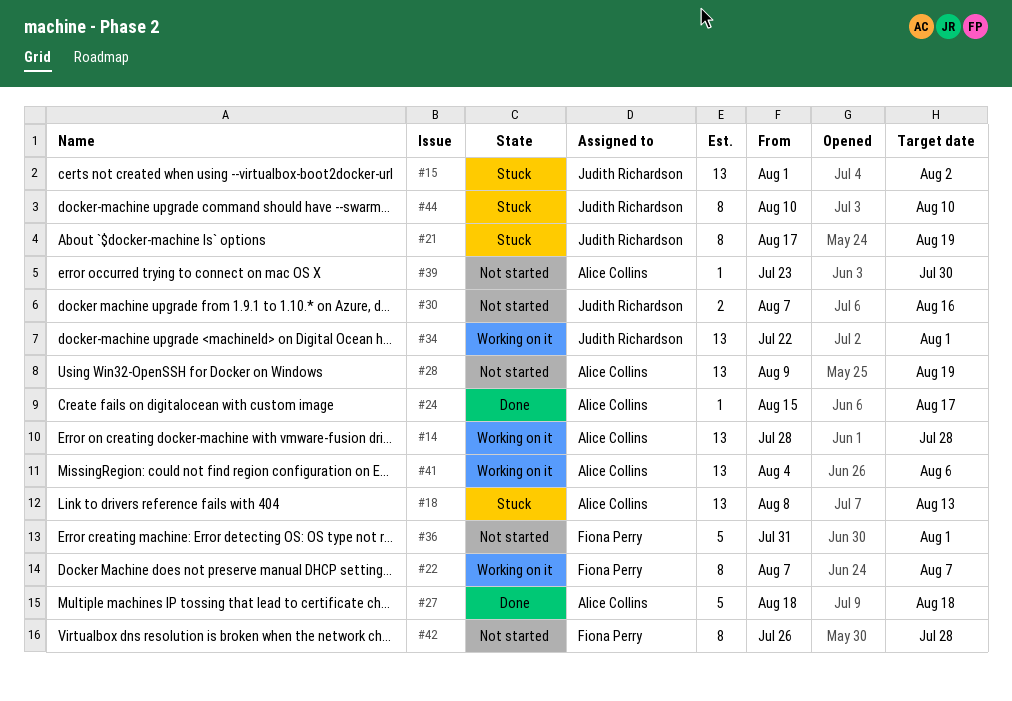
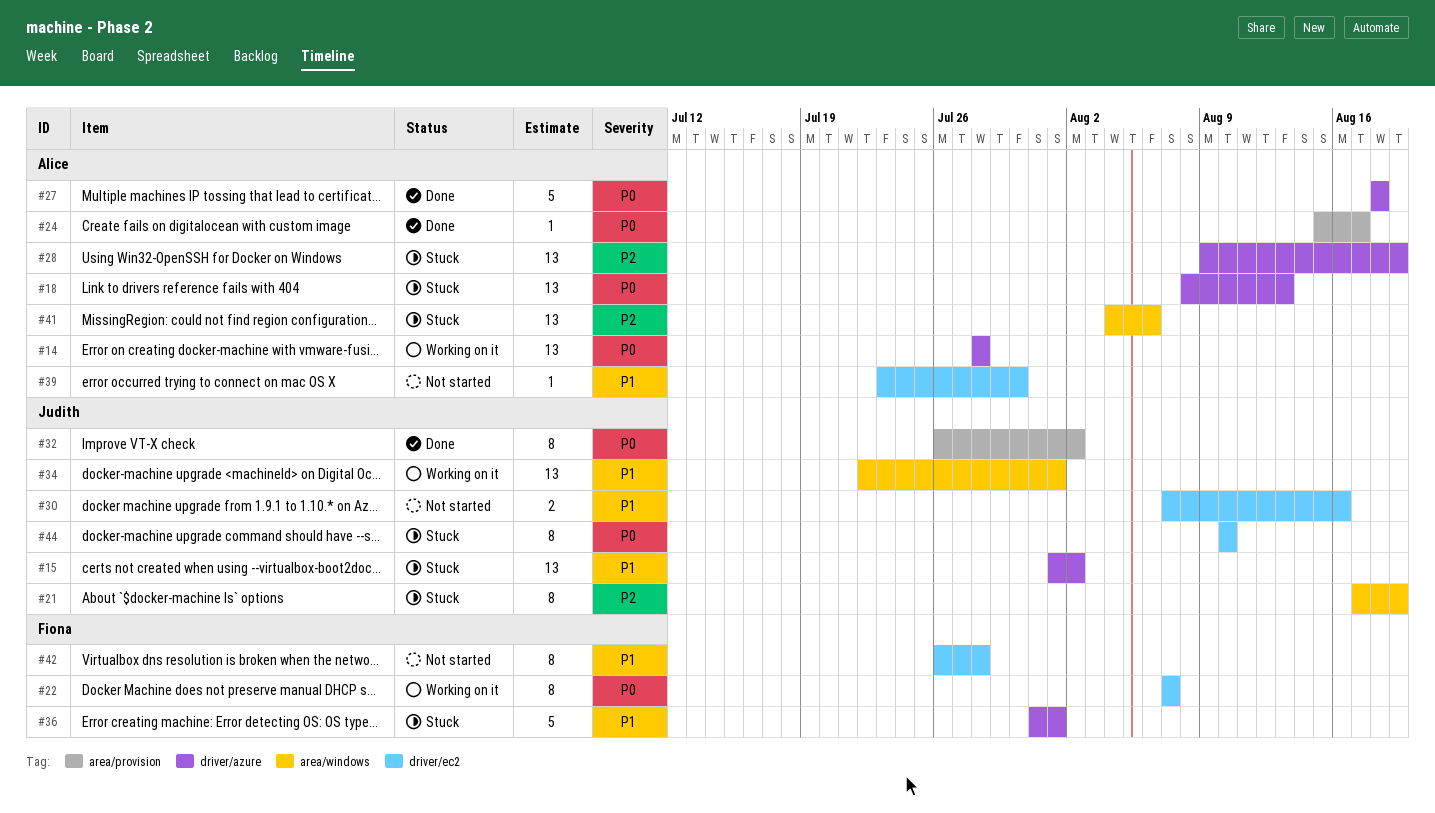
#28, status: Not started -> Stuck
#32: none -> present
#36, status: Not started -> Stuck
#41, status: Working on it -> Stuck

